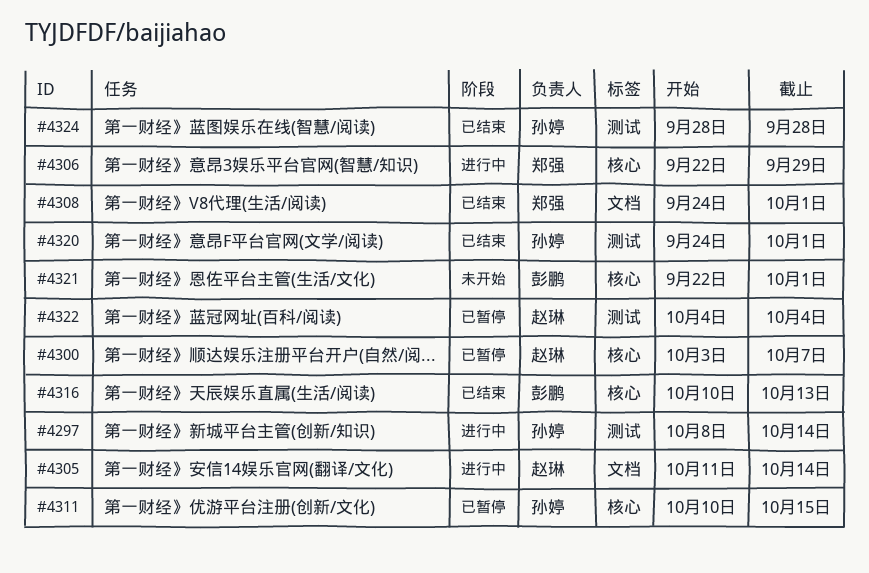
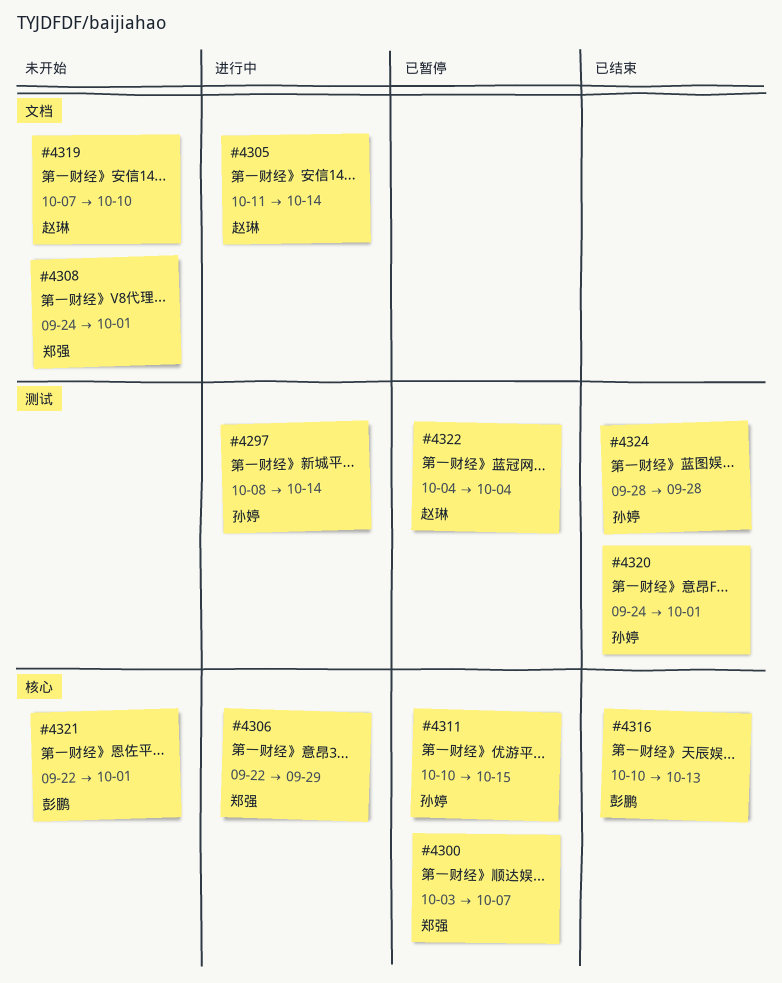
#4300, owner: 赵琳 -> 郑强
#4308, status: 已结束 -> 未开始
#4319: none -> present

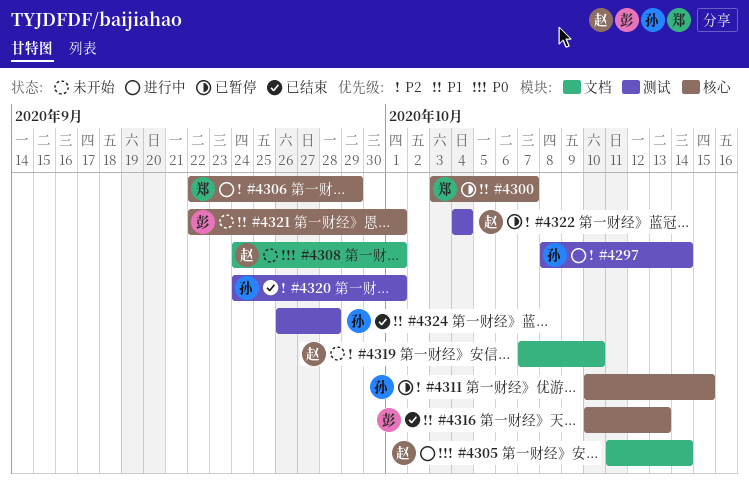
#4308, owner: 郑强 -> 赵琳
#4324, start: Sep 28 -> Sep 26

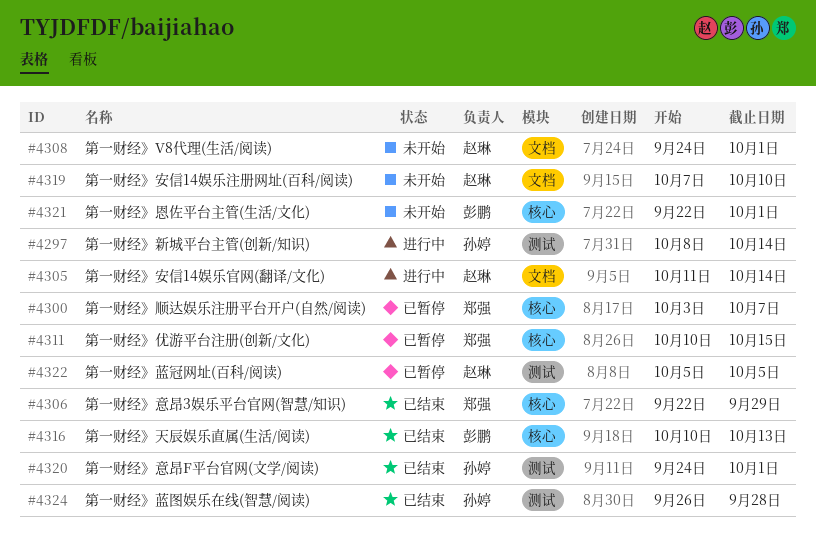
#4306, status: 进行中 -> 已结束
#4311, owner: 孙婷 -> 郑强
#4322, start: Oct 4 -> Oct 5
#4322, due: Oct 4 -> Oct 5

